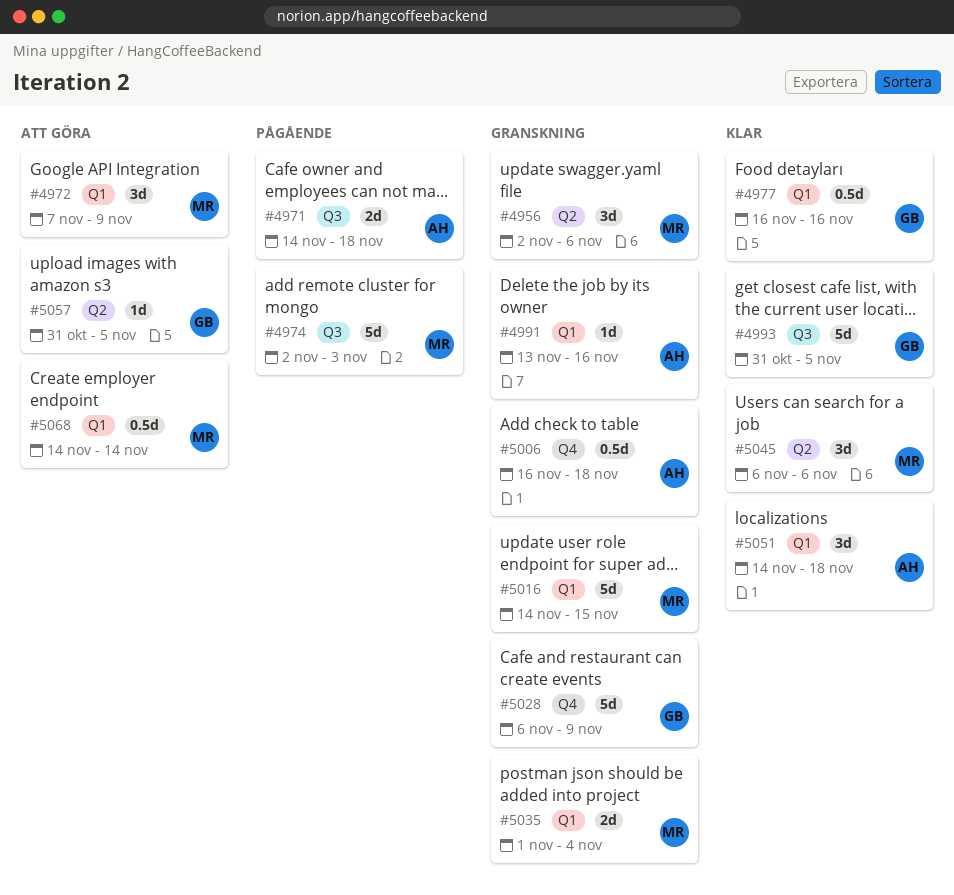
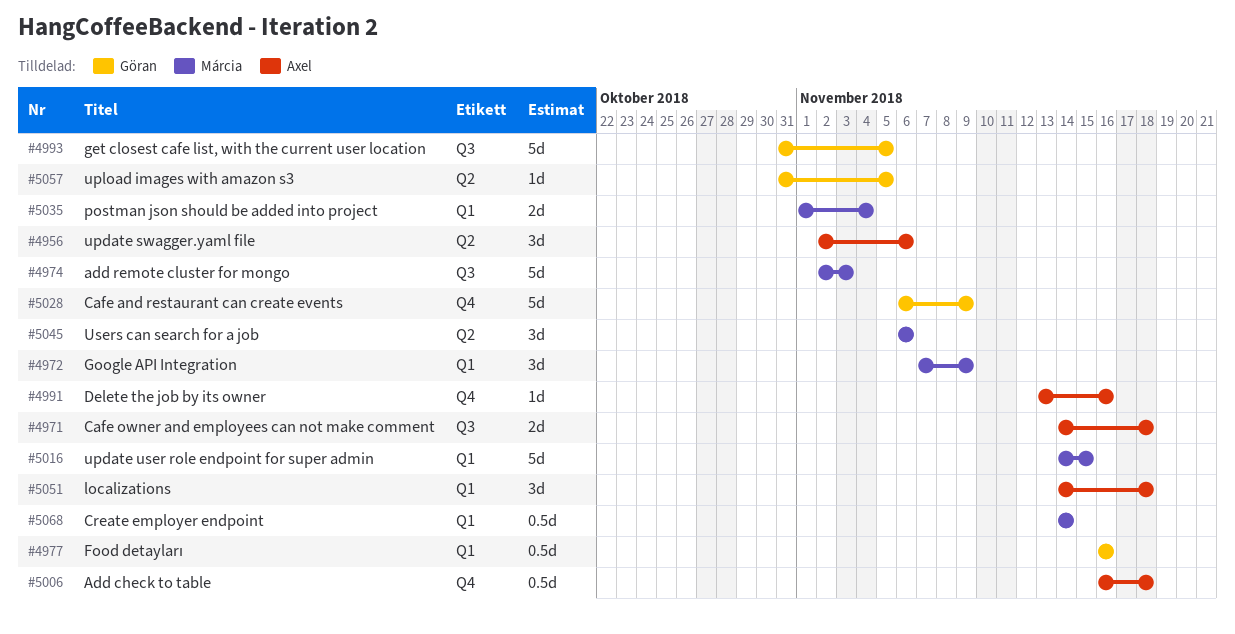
#4956, owner: Márcia -> Axel
#4991, label: Q1 -> Q4

